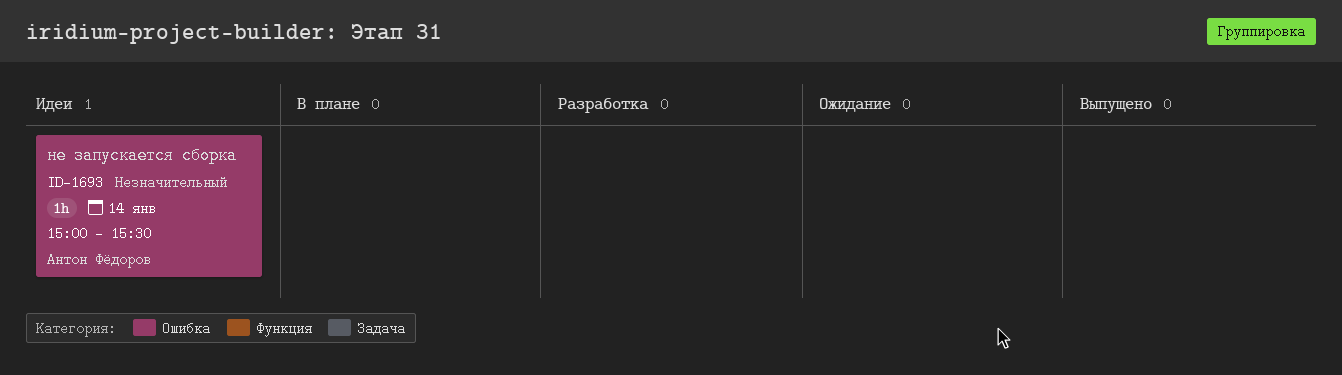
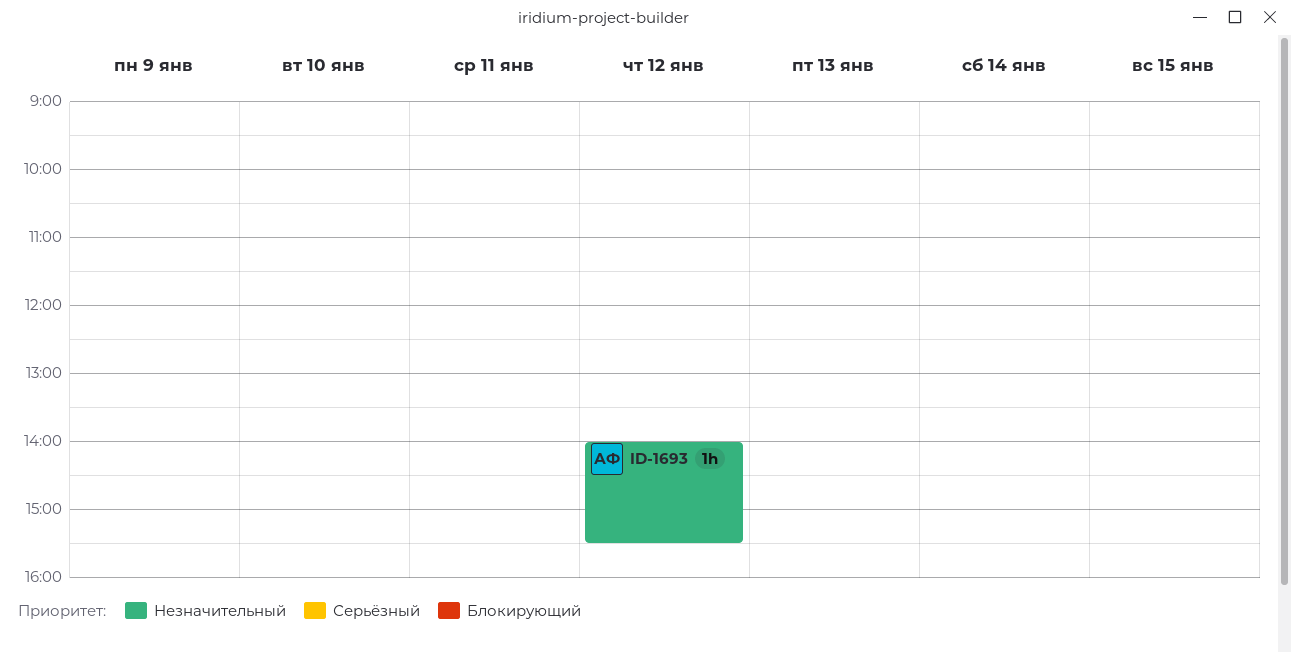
ID-1693, day: Jan 14 -> Jan 12
ID-1693, begins: 15:00 -> 14:00

